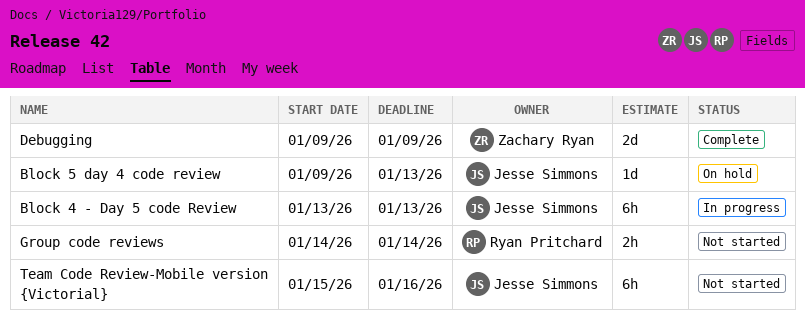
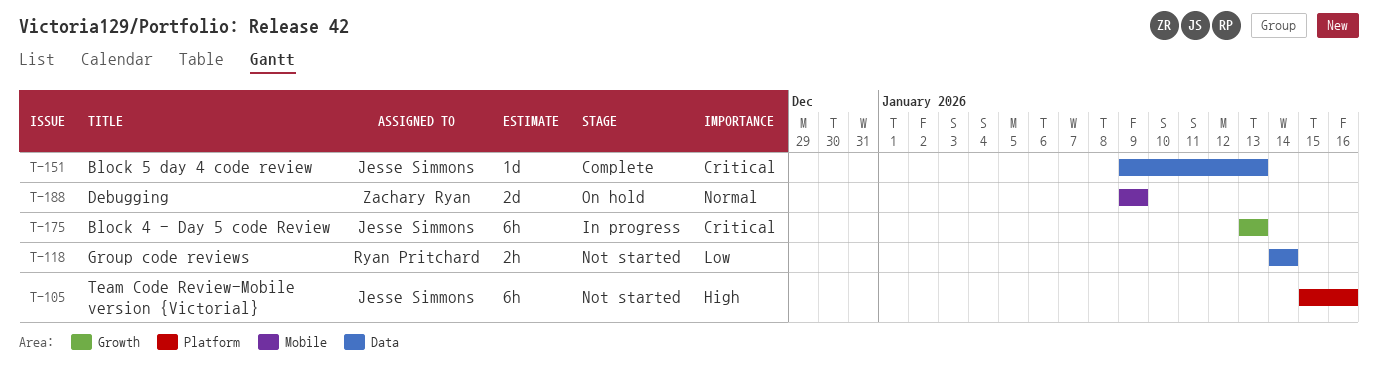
Block 5 day 4 code review, status: On hold -> Complete
Debugging, status: Complete -> On hold

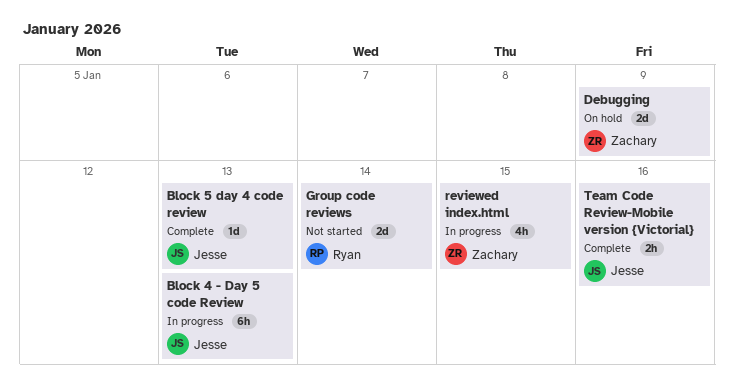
Group code reviews, estimate: 2h -> 2d
reviewed index.html: none -> present
Team Code Review-Mobile version {Victorial}, status: Not started -> Complete
Team Code Review-Mobile version {Victorial}, estimate: 6h -> 2h

